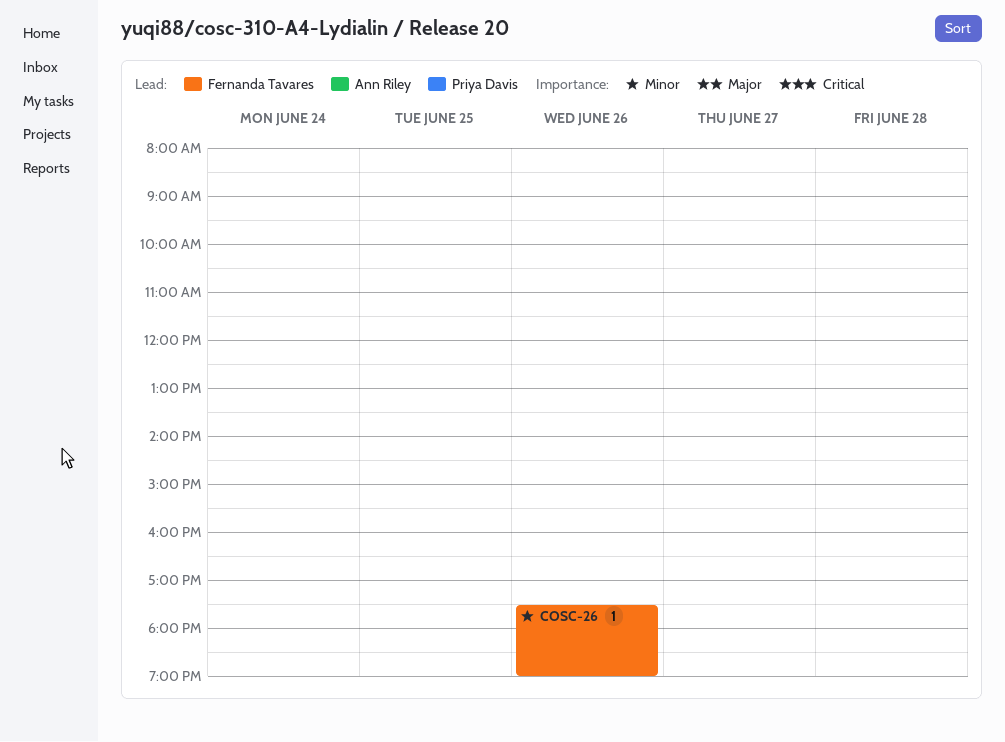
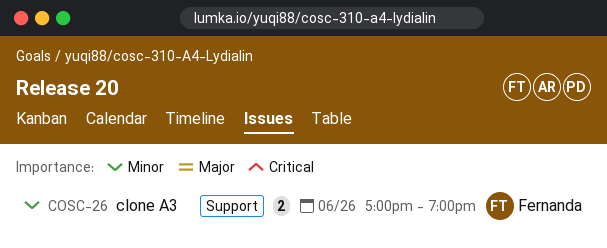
COSC-26, estimate: 1 -> 2
COSC-26, begins: 17:30 -> 17:00

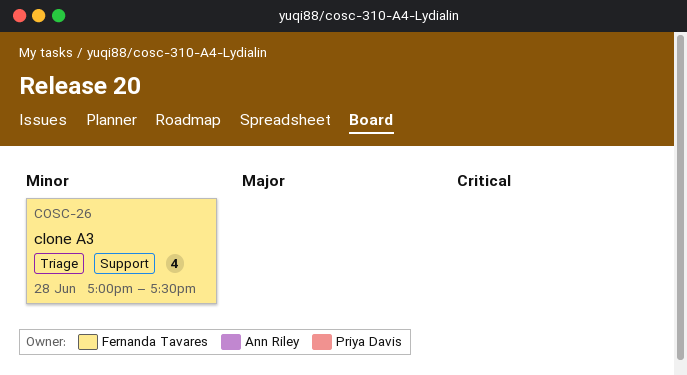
COSC-26, estimate: 2 -> 4
COSC-26, day: Jun 26 -> Jun 28
COSC-26, ends: 19:00 -> 17:30

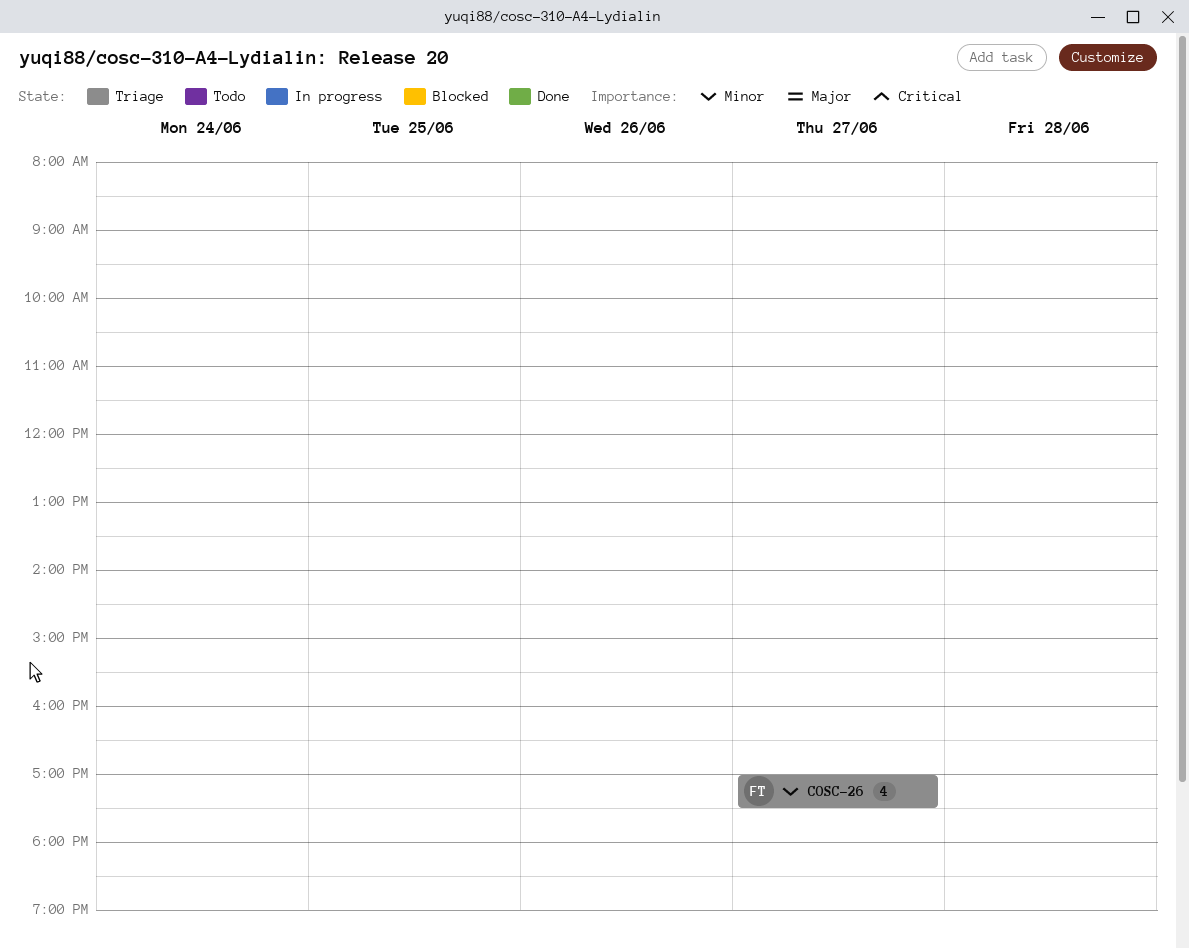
COSC-26, day: Jun 28 -> Jun 27

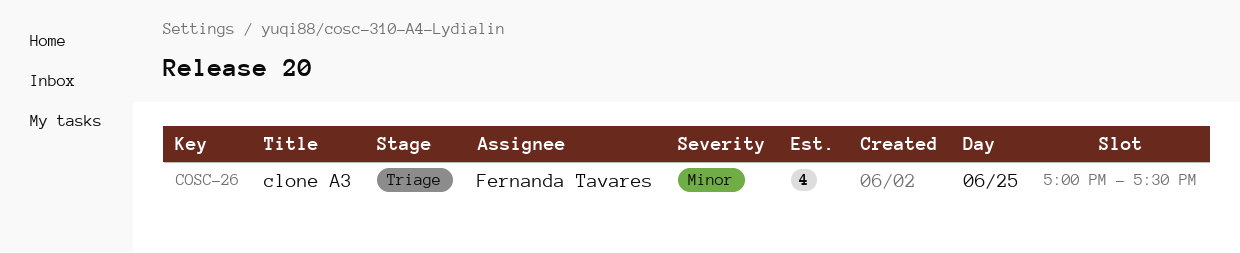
COSC-26, day: Jun 27 -> Jun 25

